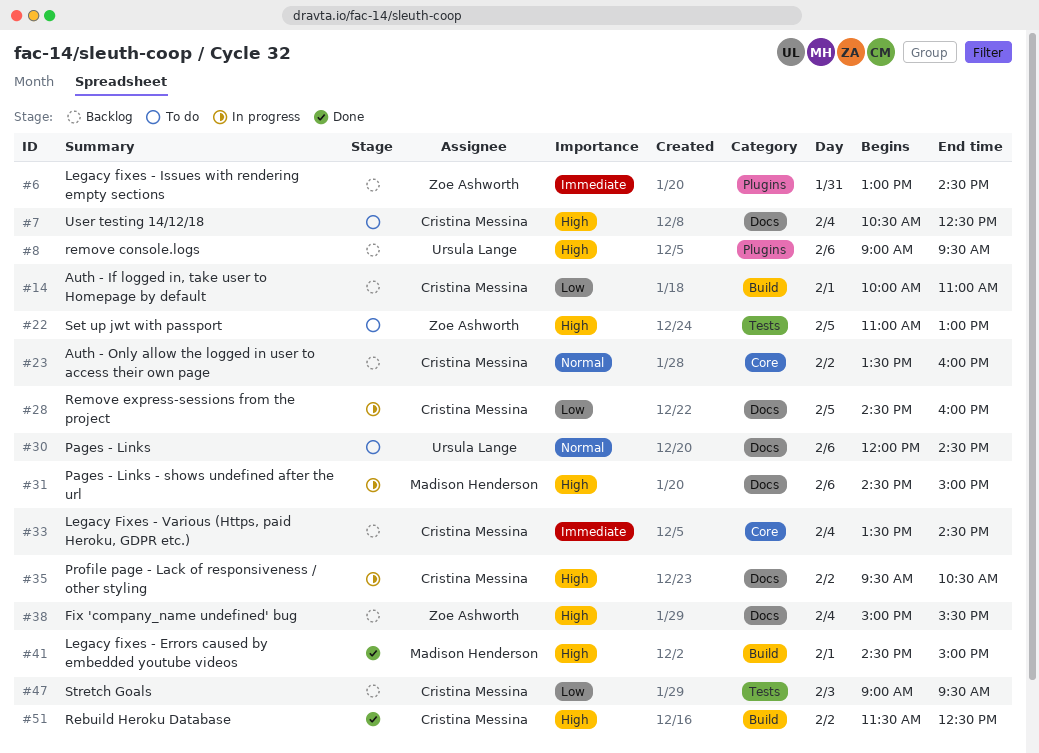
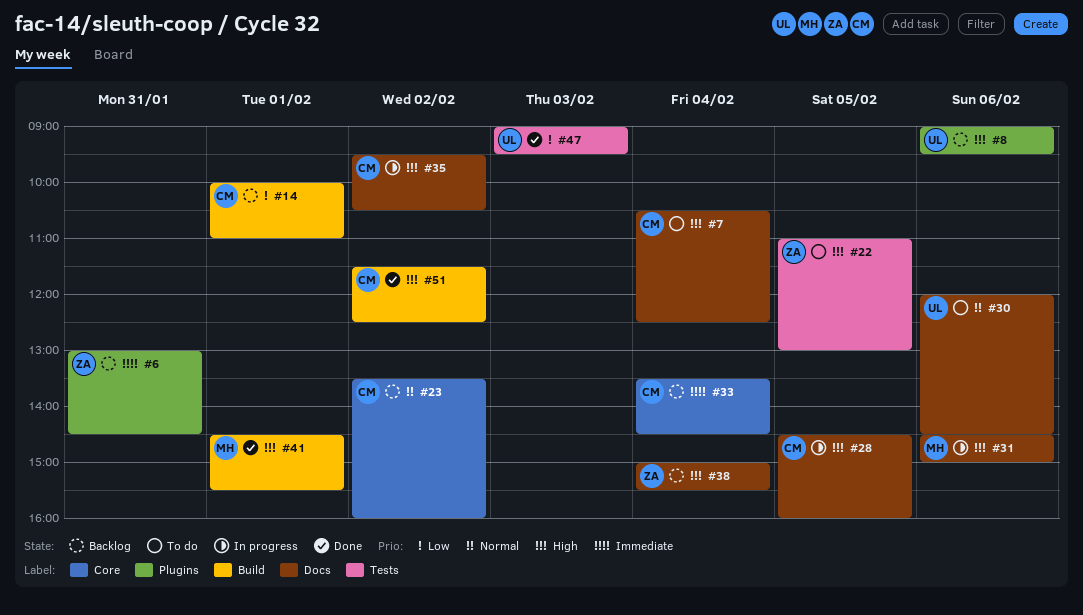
#28, priority: Low -> High
#41, ends: 15:00 -> 15:30
#47, status: Backlog -> Done
#47, owner: Cristina Messina -> Ursula Lange

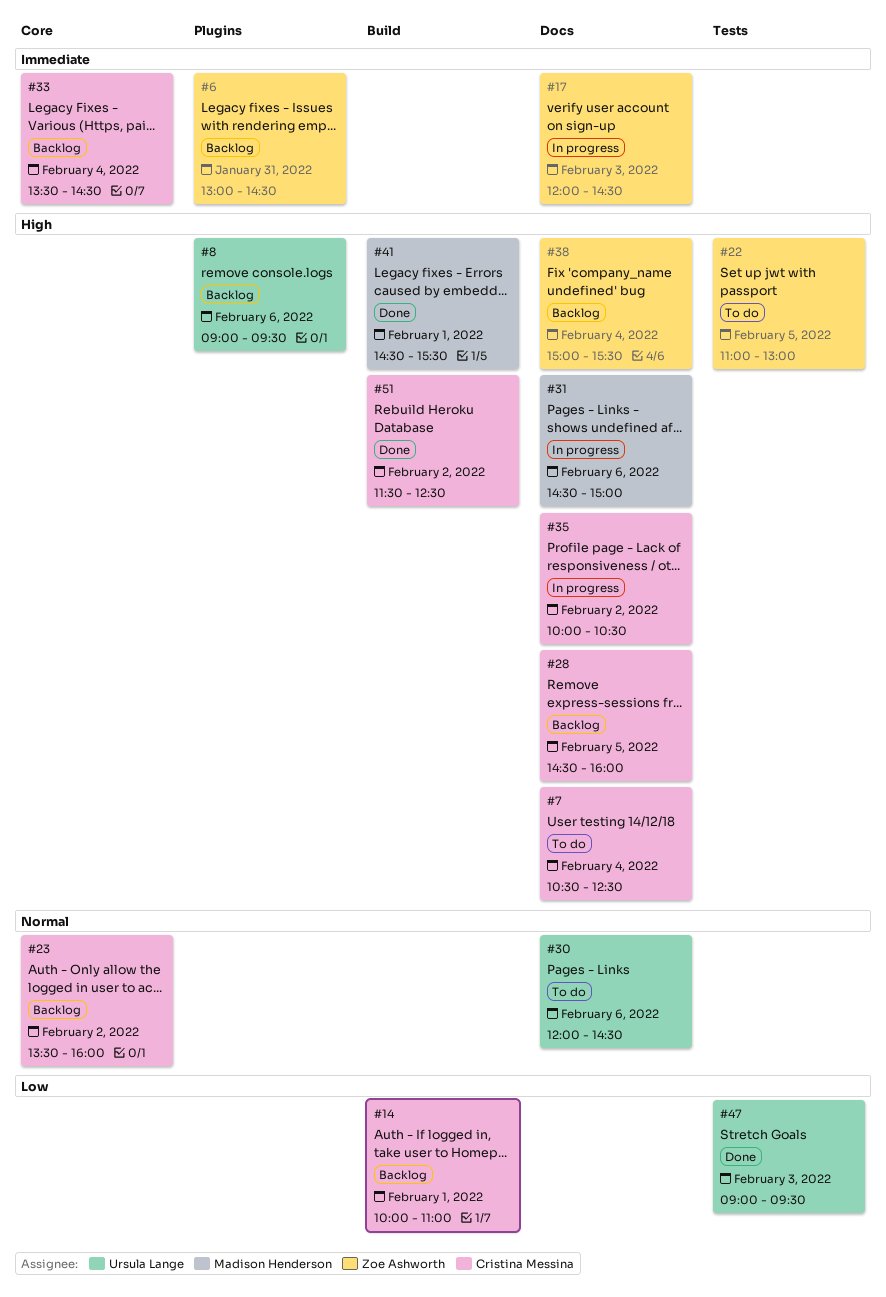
#17: none -> present
#28, status: In progress -> Backlog
#35, begins: 09:30 -> 10:00

